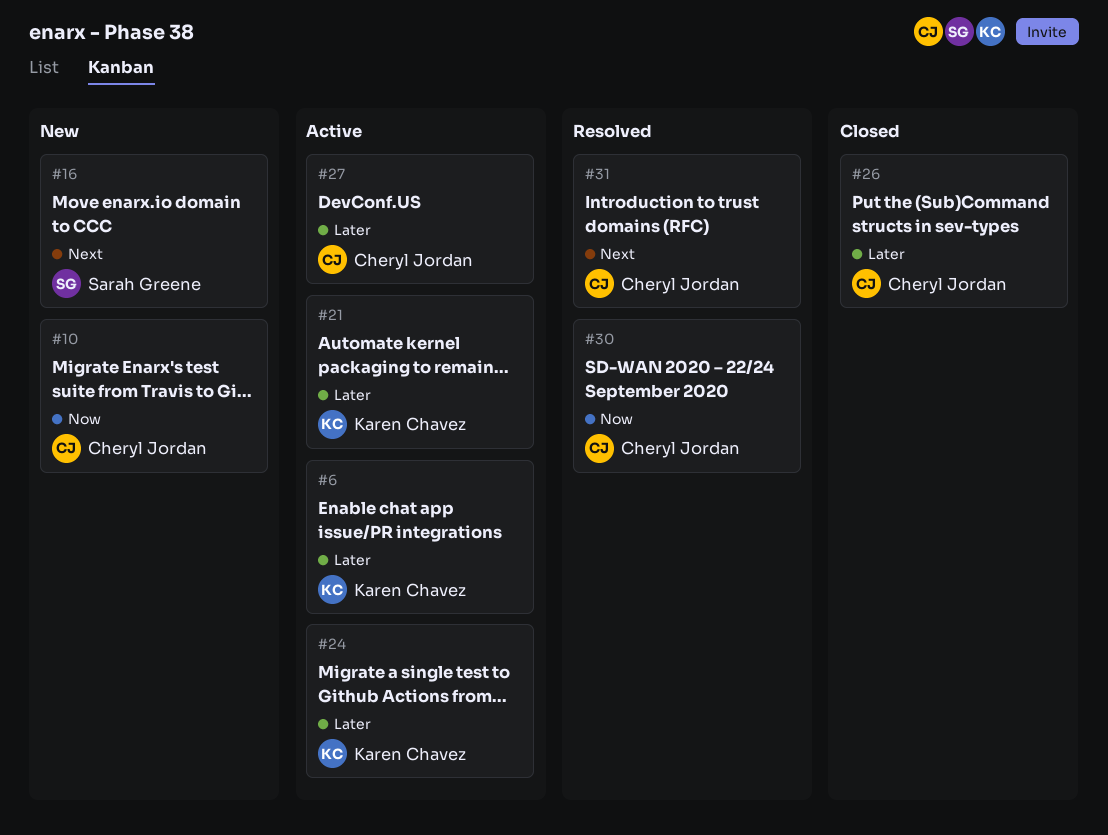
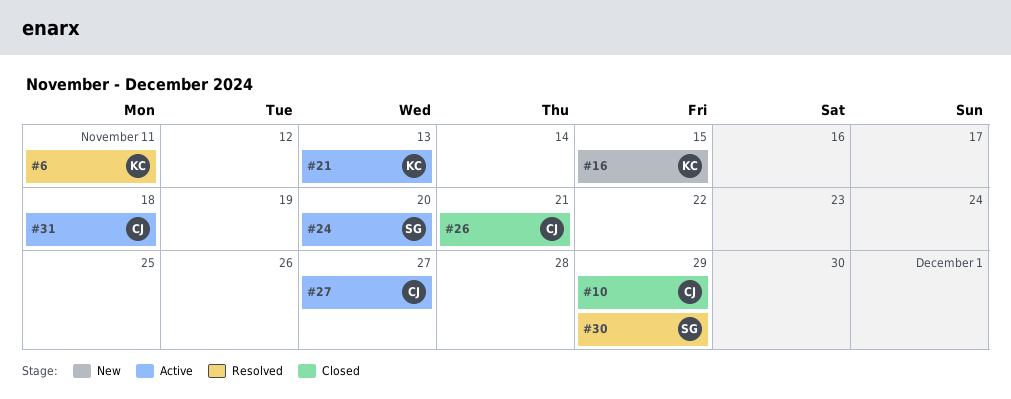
#6, status: Active -> Resolved
#10, status: New -> Closed
#16, owner: Sarah Greene -> Karen Chavez
#24, owner: Karen Chavez -> Sarah Greene
#30, owner: Cheryl Jordan -> Sarah Greene
#31, status: Resolved -> Active

